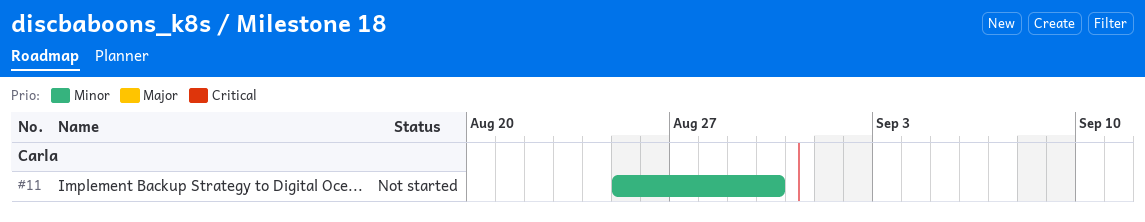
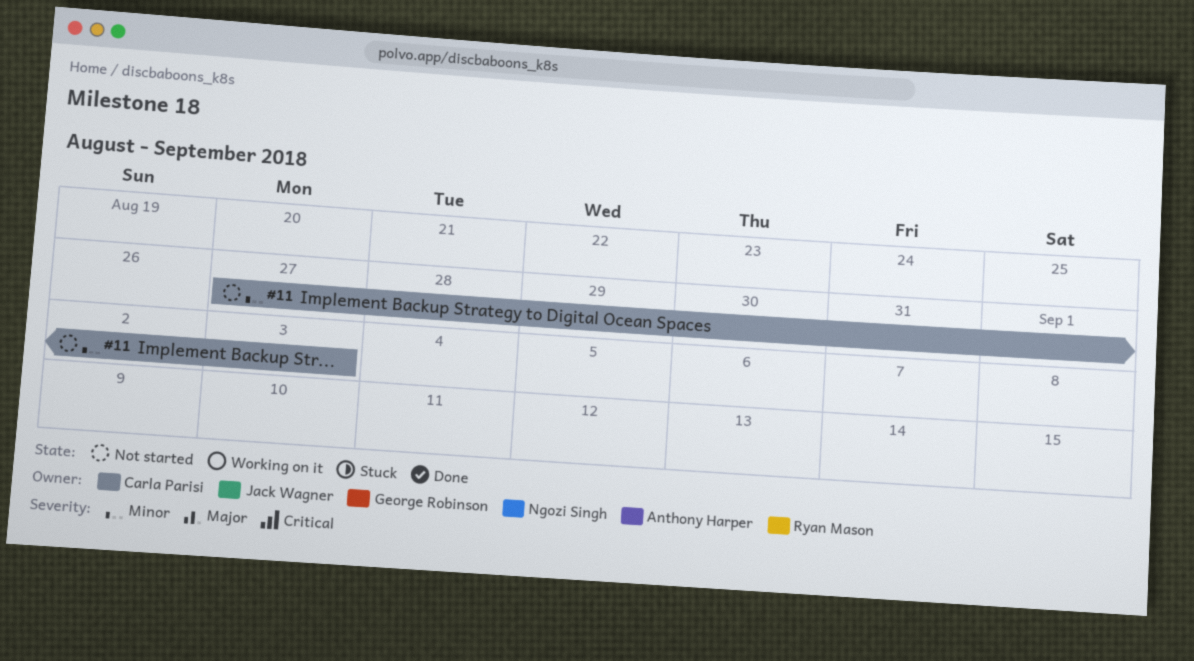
#11, start: Aug 25 -> Aug 27
#11, due: Aug 30 -> Sep 3

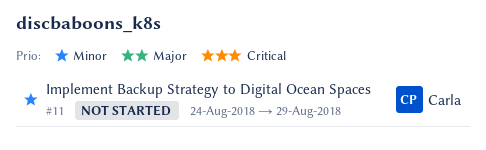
#11, start: Aug 27 -> Aug 24
#11, due: Sep 3 -> Aug 29

